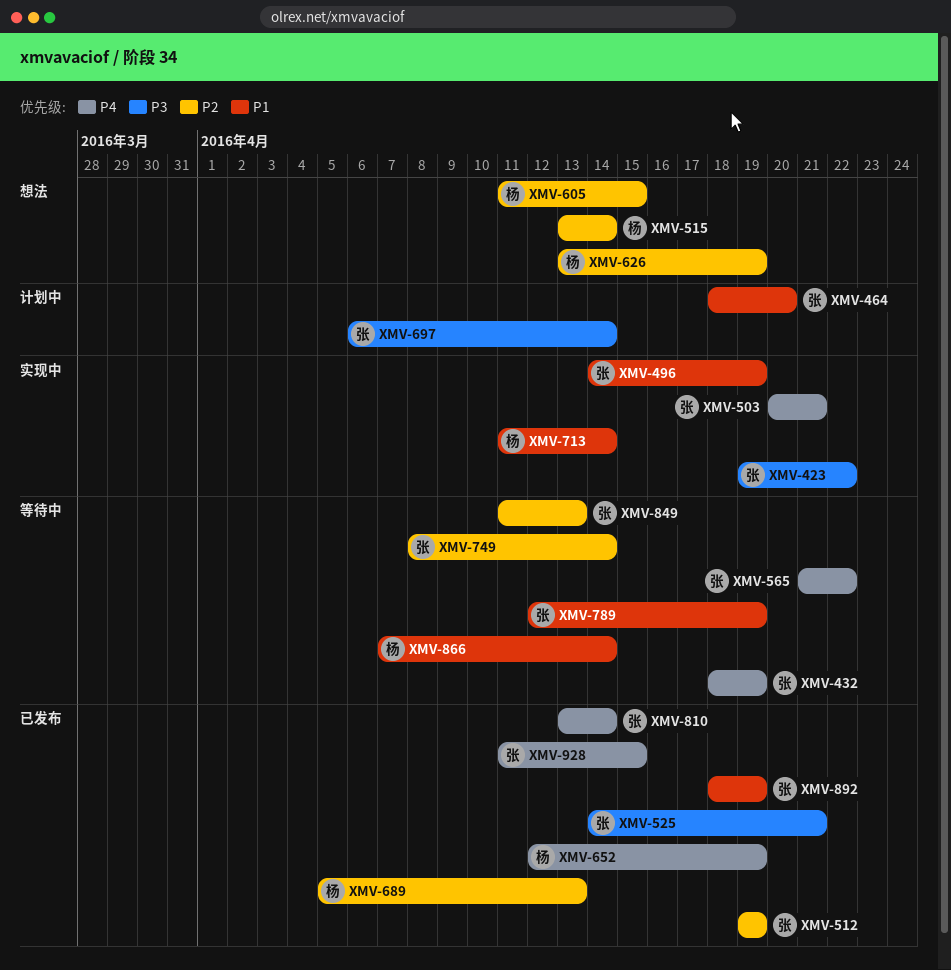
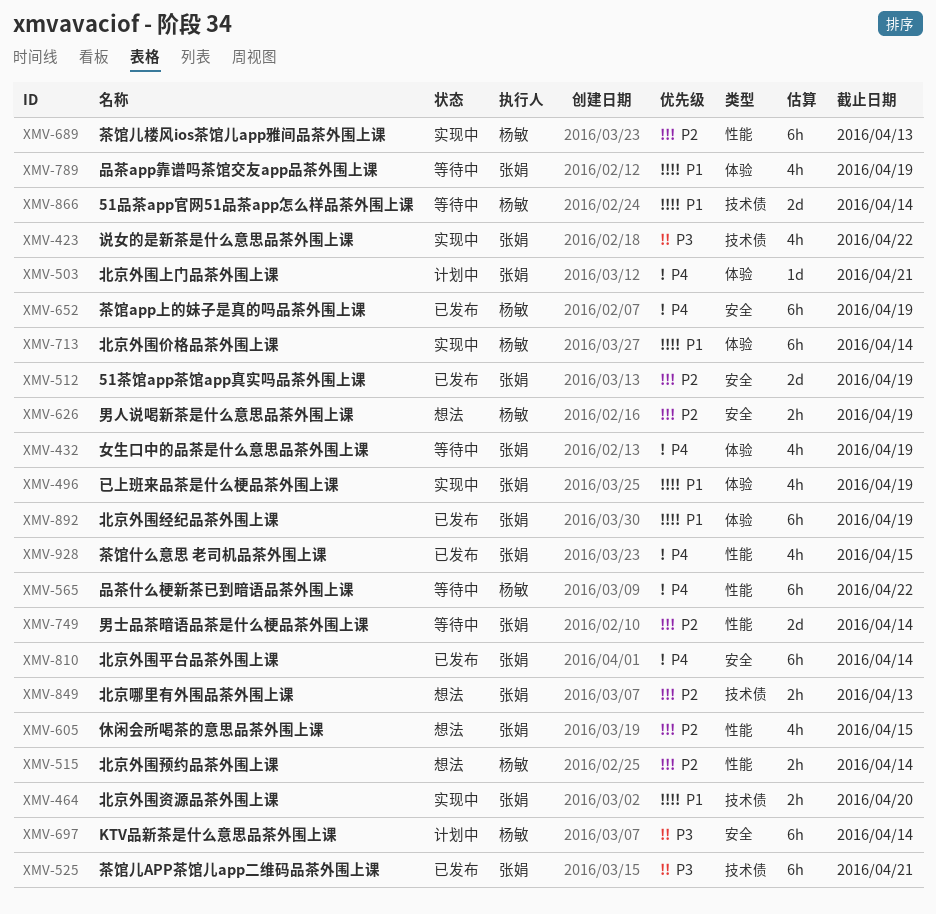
XMV-464, status: 计划中 -> 实现中
XMV-503, status: 实现中 -> 计划中
XMV-565, owner: 张娟 -> 杨敏
XMV-605, owner: 杨敏 -> 张娟
XMV-689, status: 已发布 -> 实现中
XMV-697, owner: 张娟 -> 杨敏
XMV-849, status: 等待中 -> 想法

